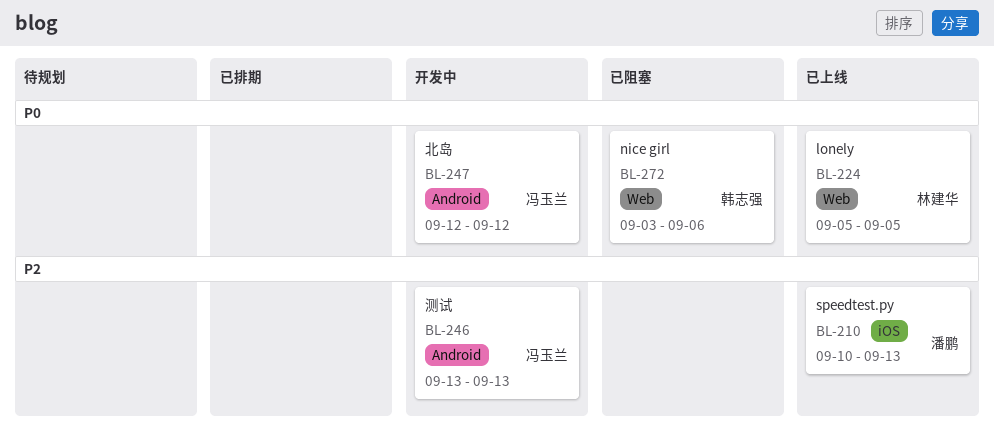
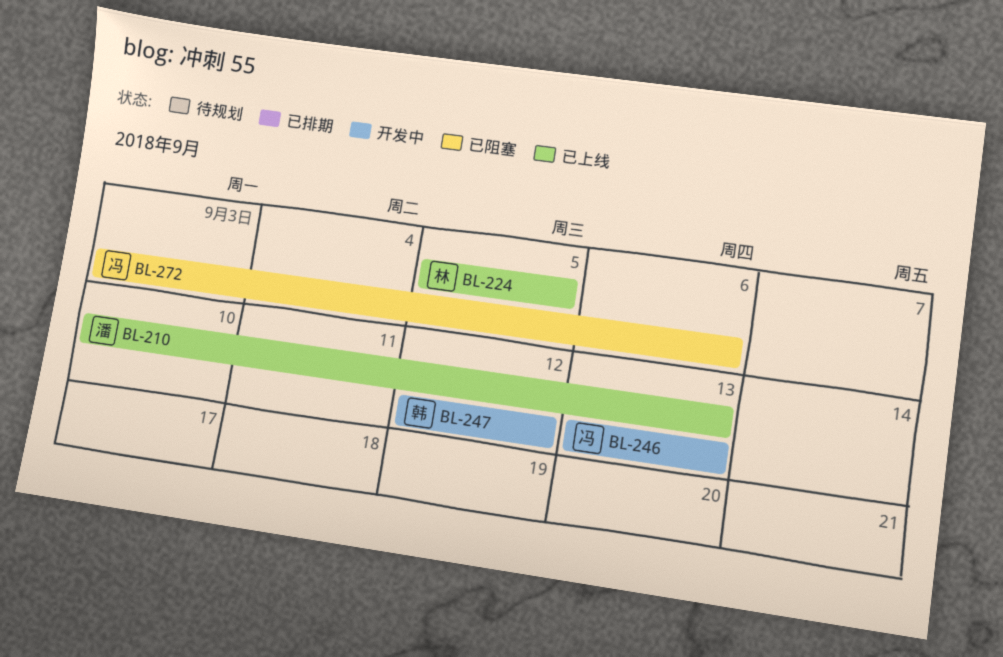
BL-247, owner: 冯玉兰 -> 韩志强
BL-272, owner: 韩志强 -> 冯玉兰

